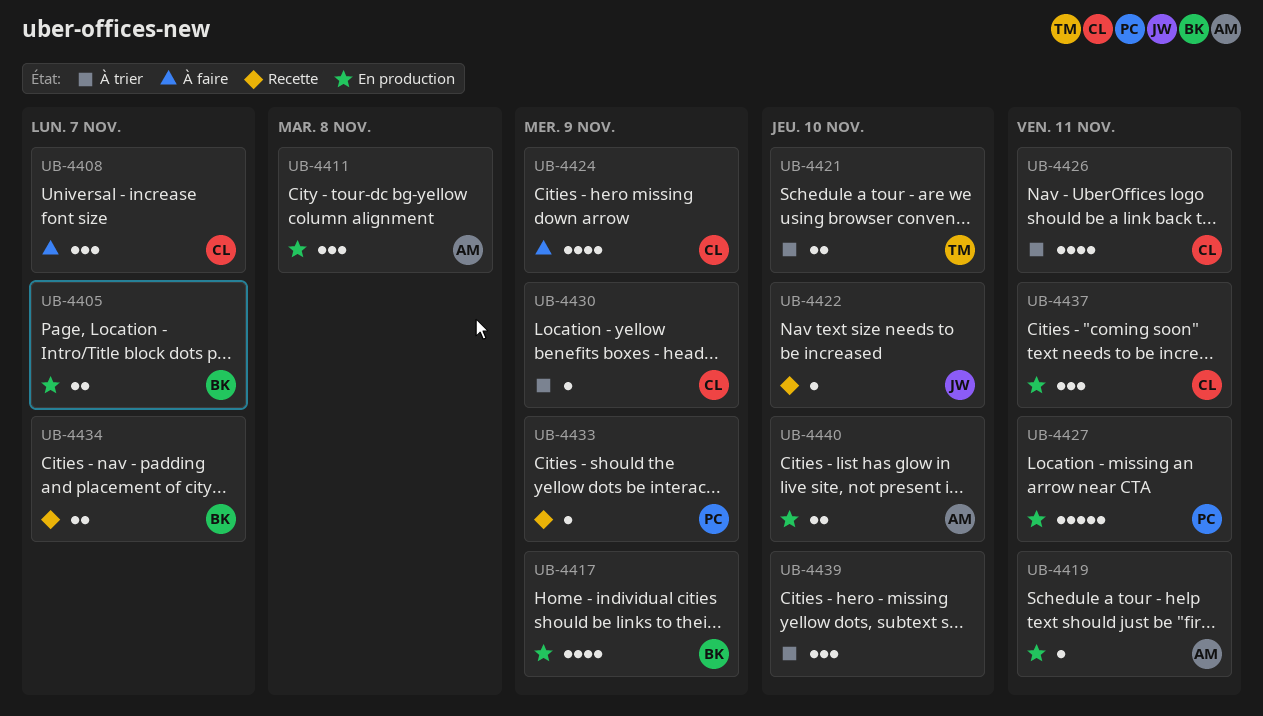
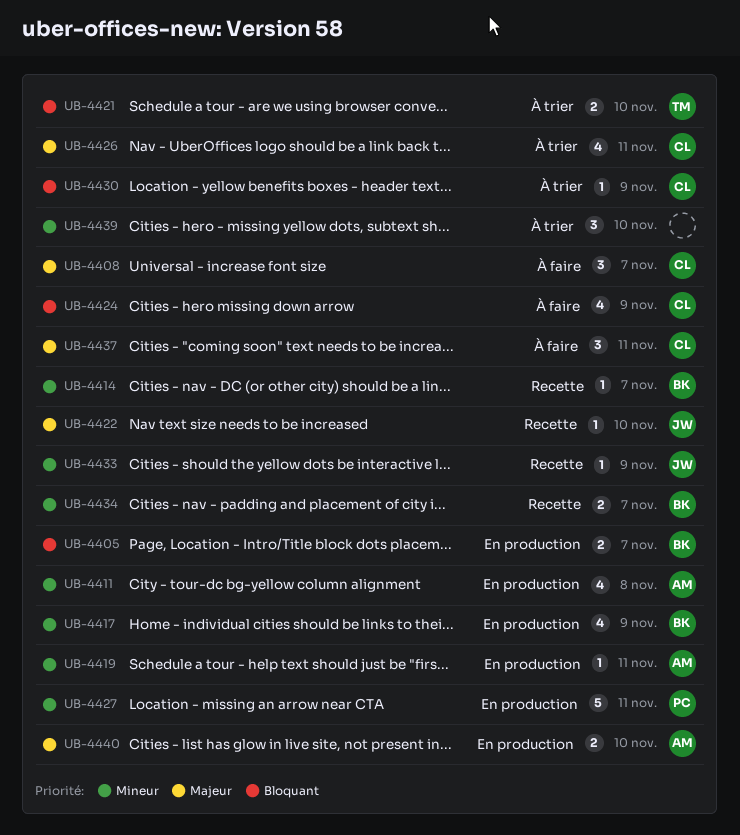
UB-4411, estimate: 3 -> 4
UB-4414: none -> present
UB-4433, owner: PC -> JW
UB-4437, status: En production -> À faire

